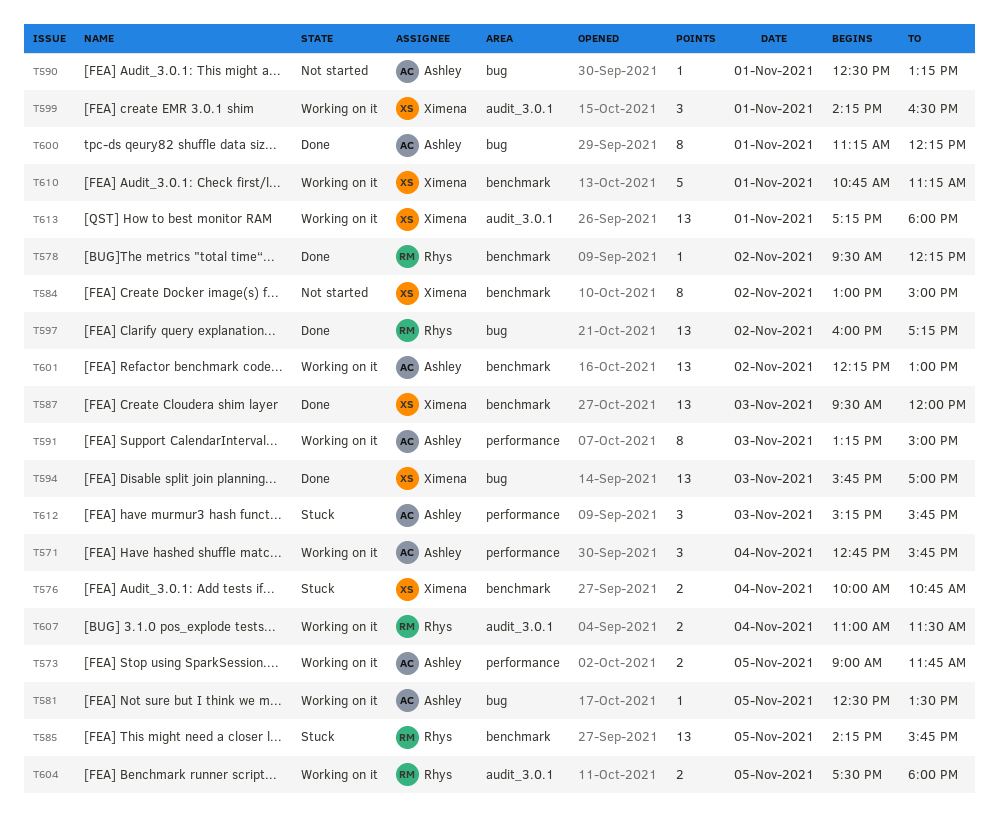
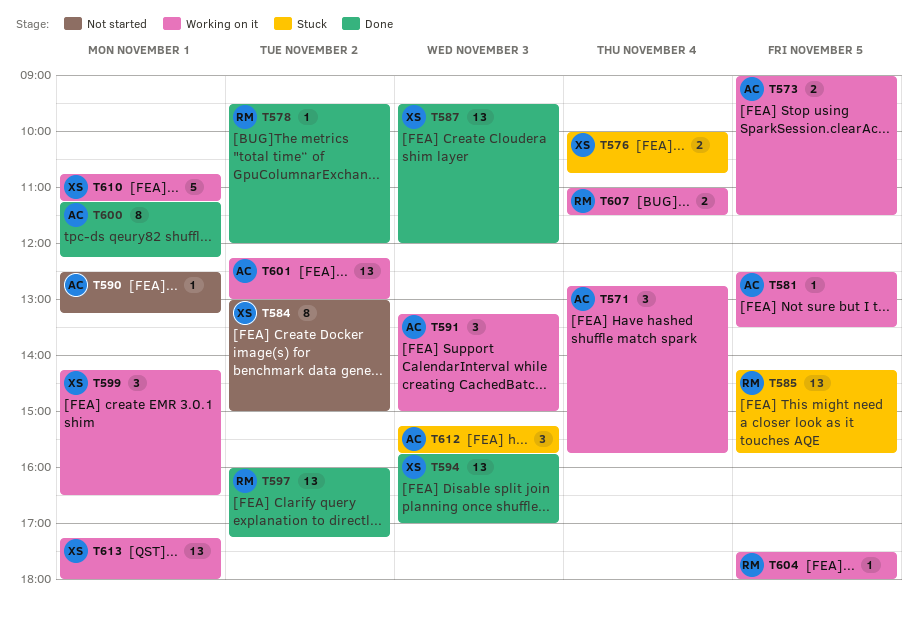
T573, ends: 11:45 -> 11:30
T578, ends: 12:15 -> 12:00
T591, estimate: 8 -> 3
T604, estimate: 2 -> 1

